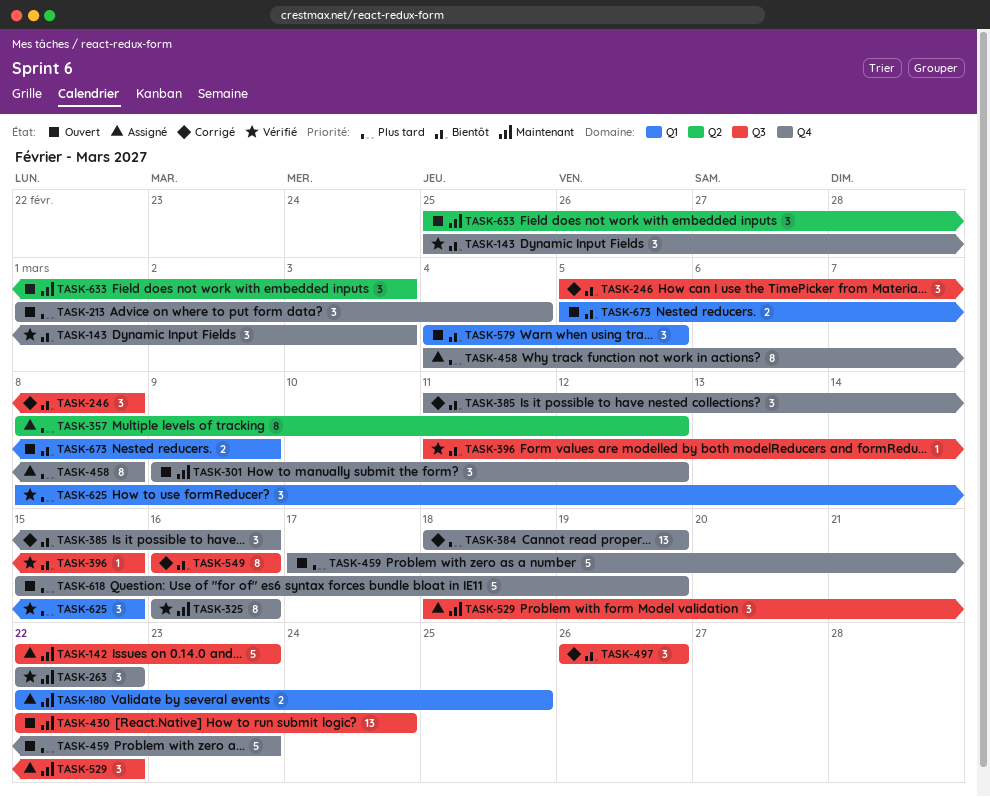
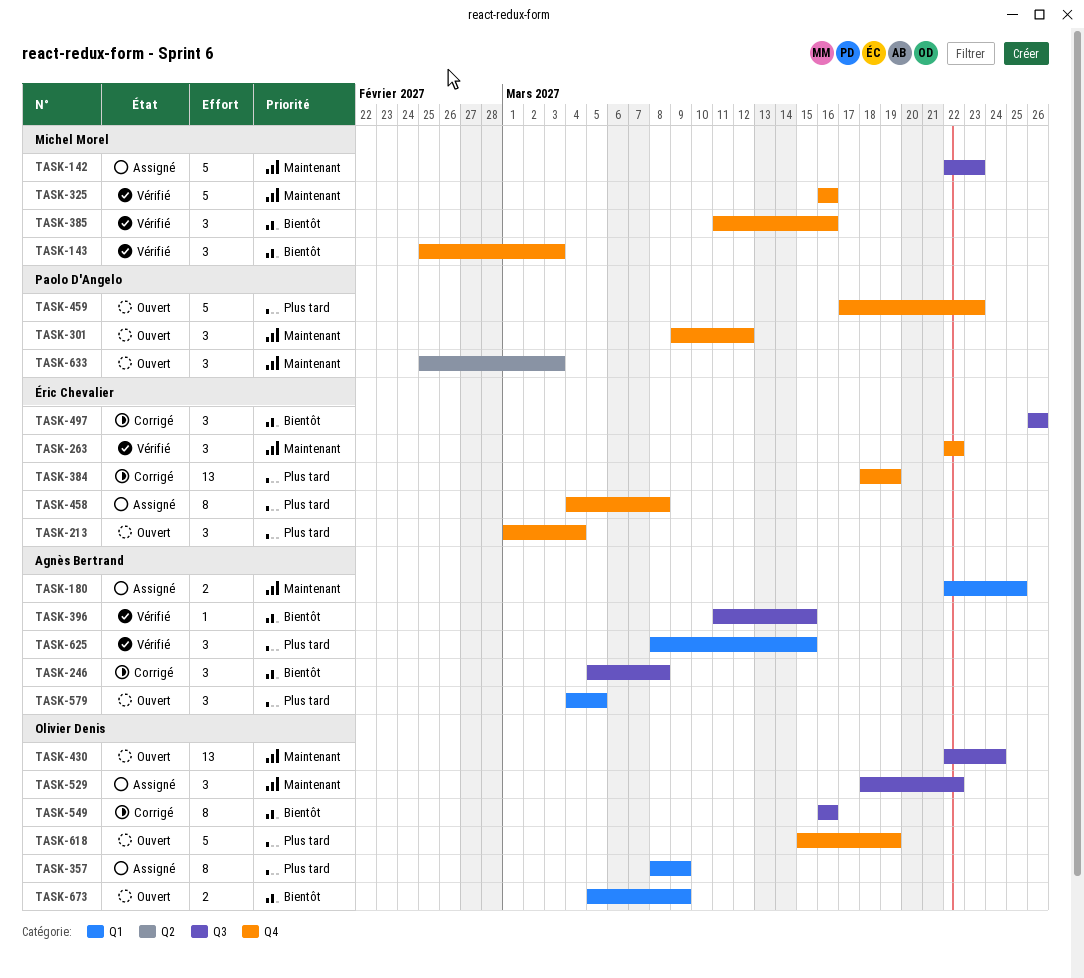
TASK-325, estimate: 8 -> 5
TASK-357, label: Q2 -> Q1
TASK-357, due: Mar 12 -> Mar 9
TASK-385, status: Corrigé -> Vérifié
TASK-579, priority: Bientôt -> Plus tard

